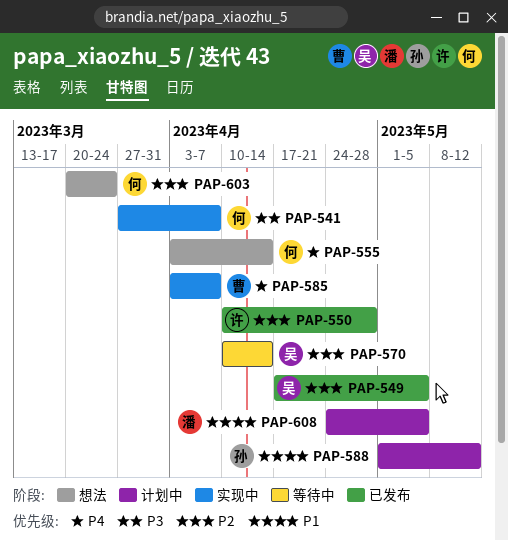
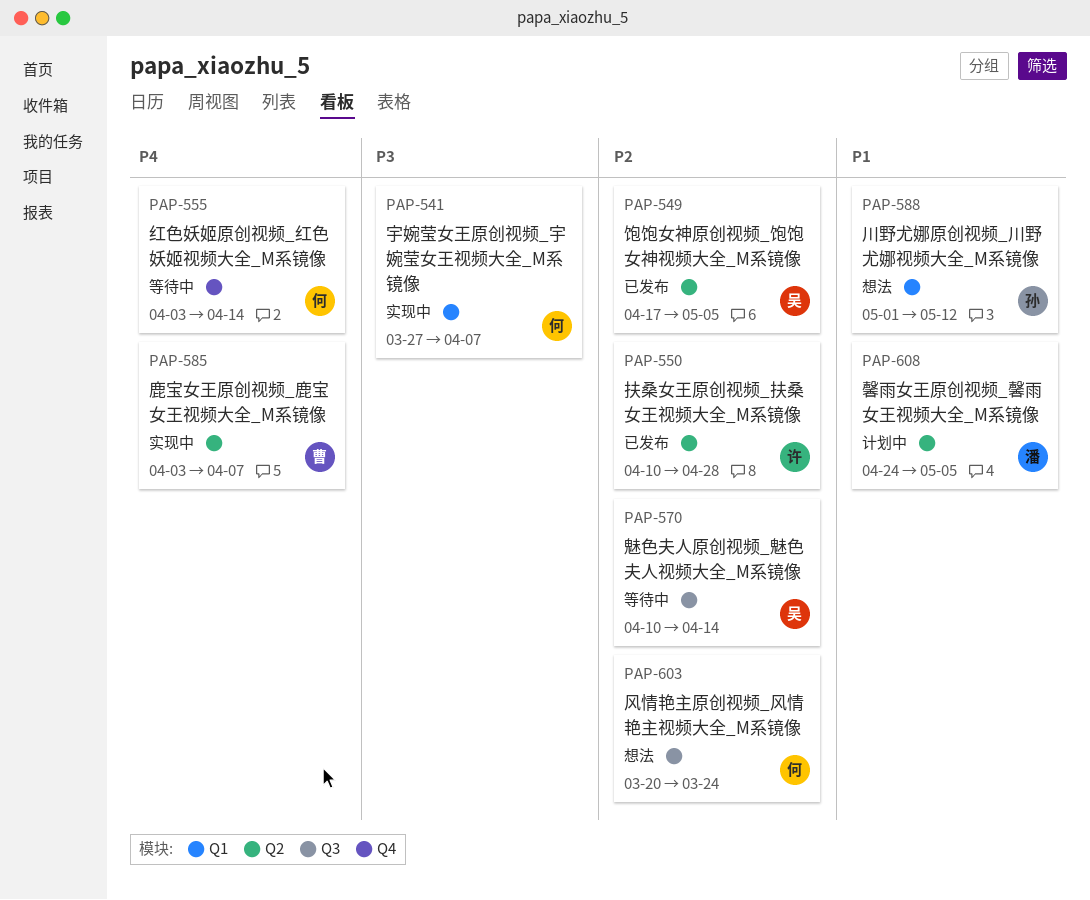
PAP-555, status: 想法 -> 等待中
PAP-588, status: 计划中 -> 想法

